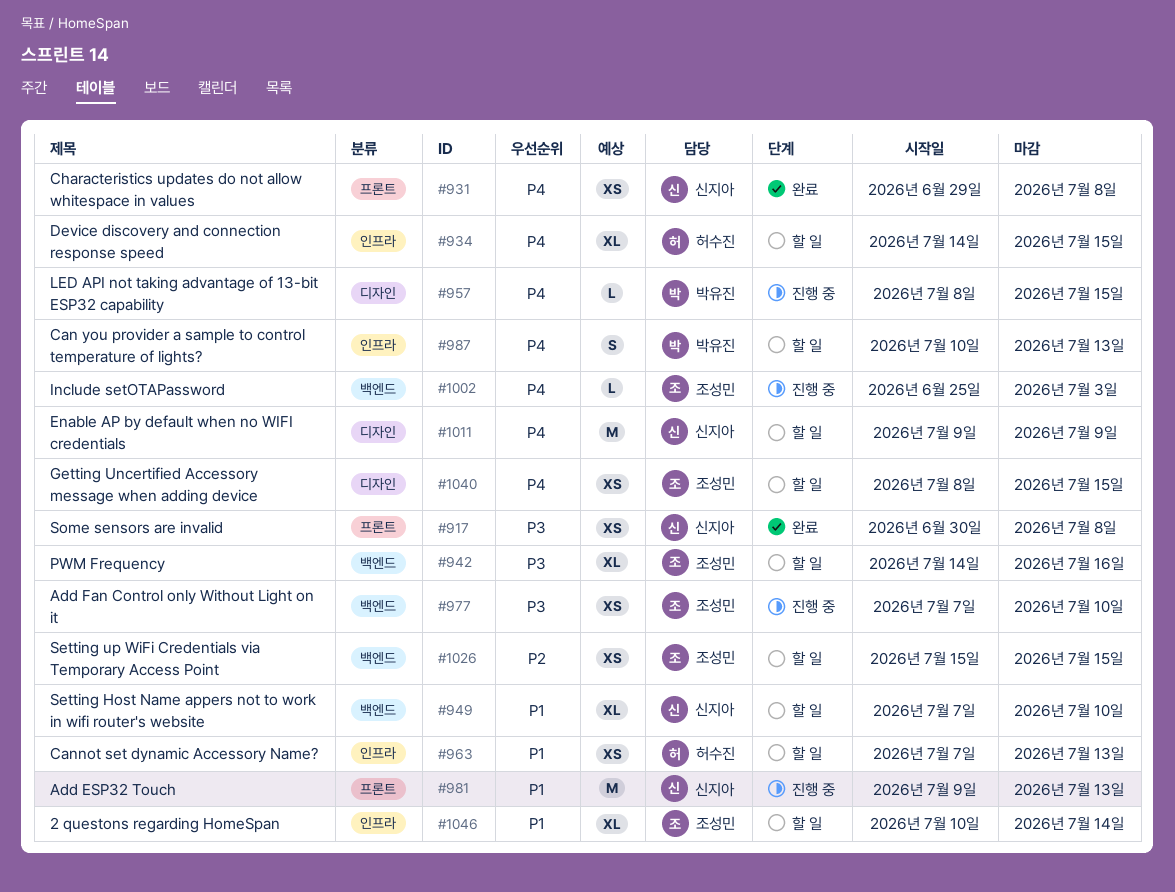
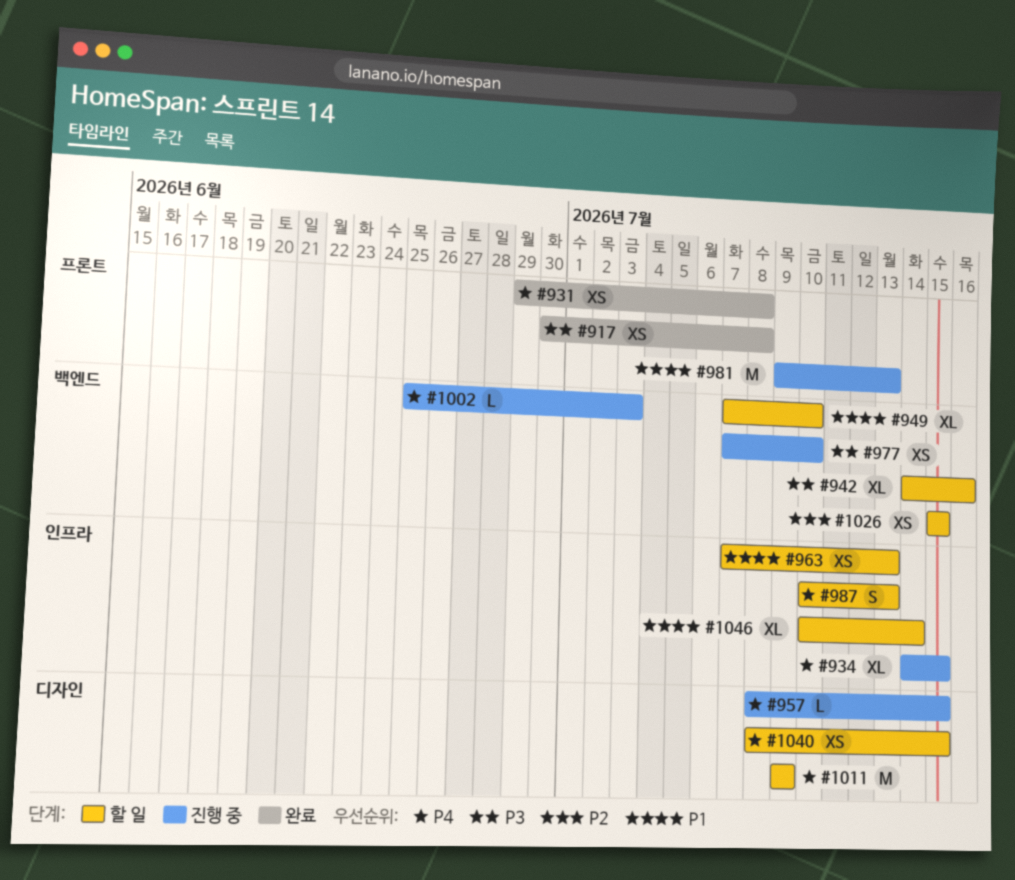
#934, status: 할 일 -> 진행 중

